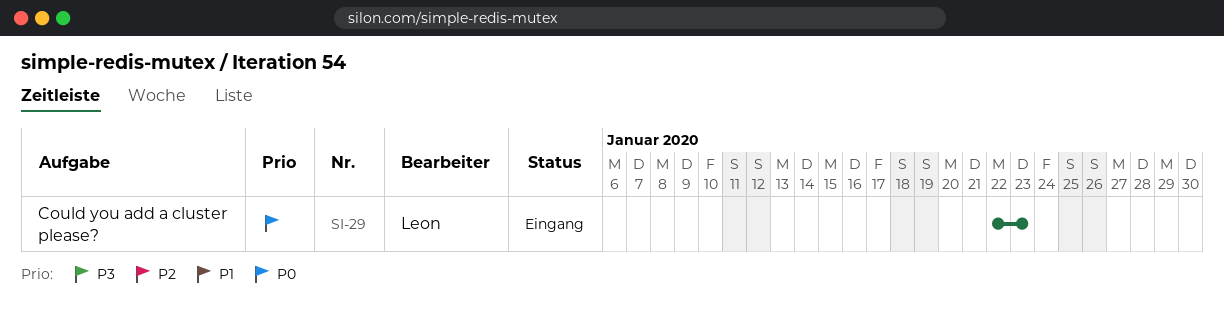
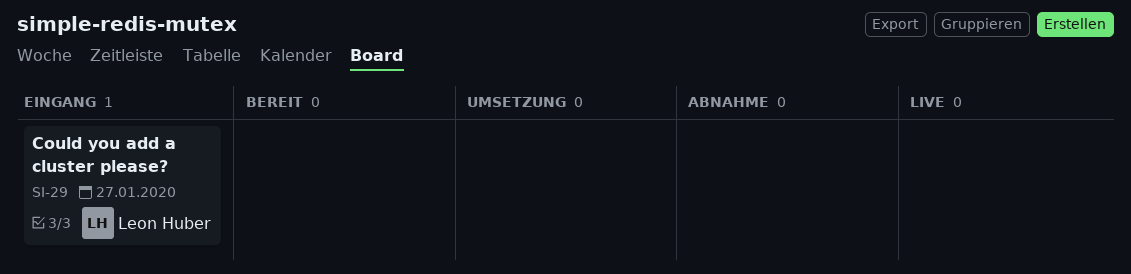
SI-29, due: Jan 23 -> Jan 27

